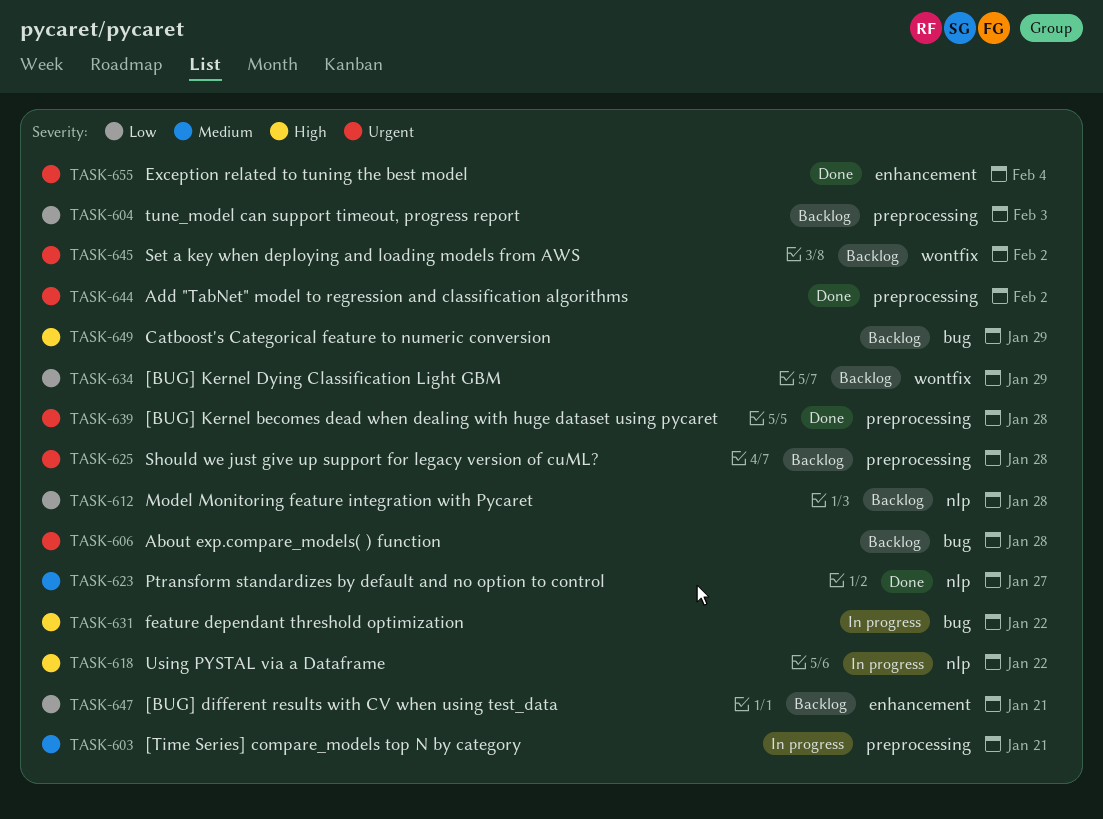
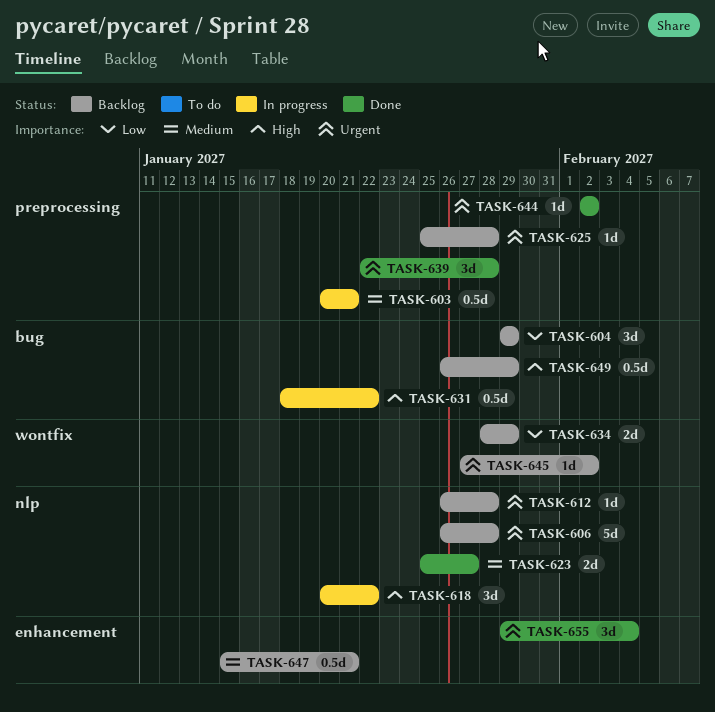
TASK-604, label: preprocessing -> bug
TASK-604, due: Feb 3 -> Jan 29
TASK-606, label: bug -> nlp
TASK-612, priority: Low -> Urgent
TASK-647, priority: Low -> Medium

